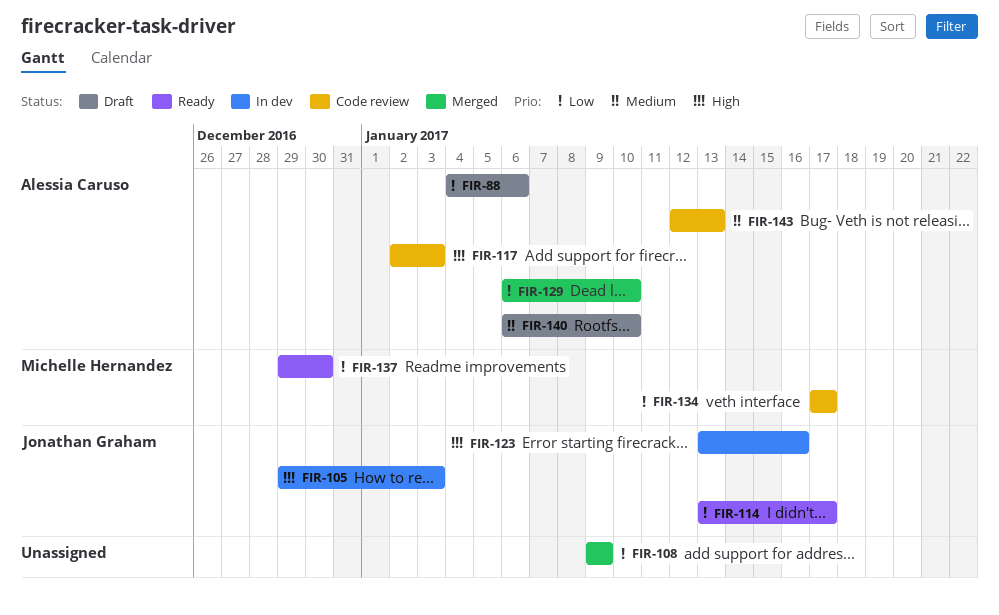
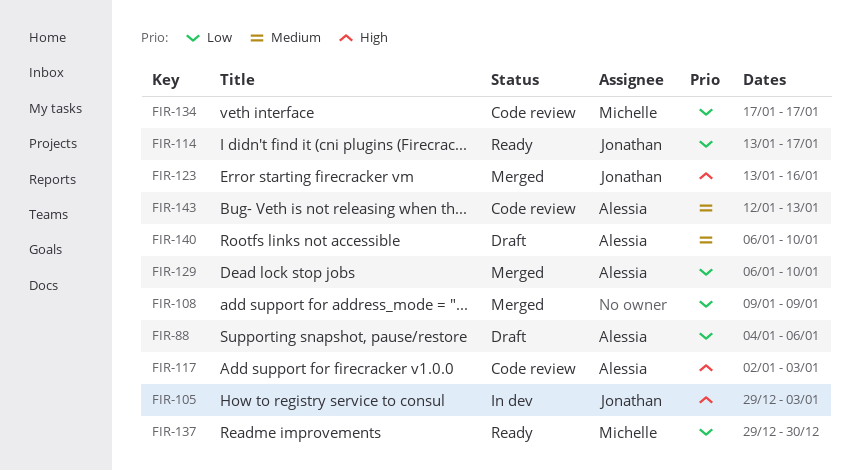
FIR-123, status: In dev -> Merged

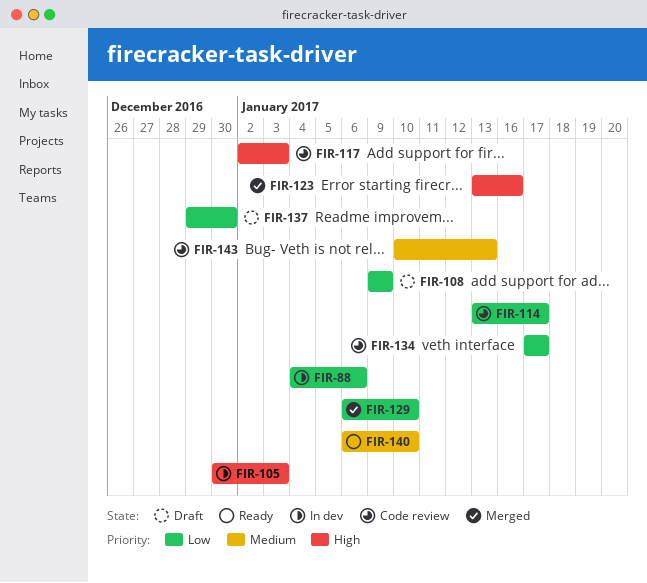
FIR-88, status: Draft -> In dev
FIR-105, start: Dec 29 -> Dec 30
FIR-108, status: Merged -> Draft
FIR-114, status: Ready -> Code review
FIR-137, status: Ready -> Draft
FIR-140, status: Draft -> Ready
FIR-143, start: Jan 12 -> Jan 10

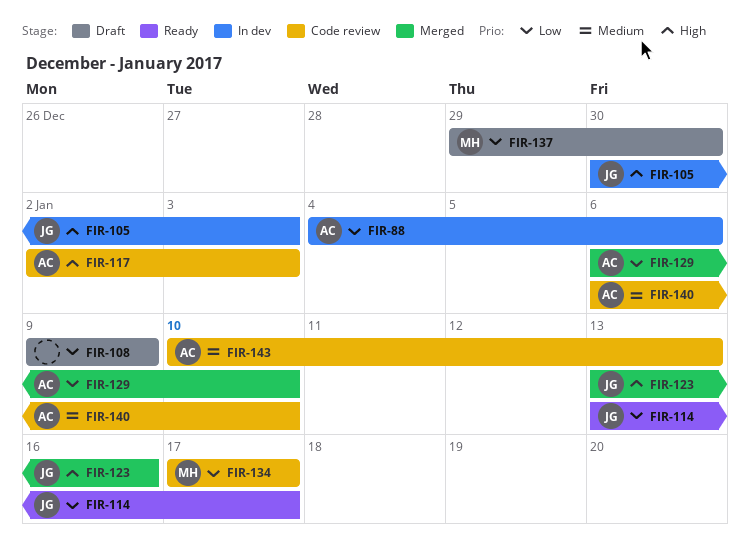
FIR-114, status: Code review -> Ready
FIR-140, status: Ready -> Code review

